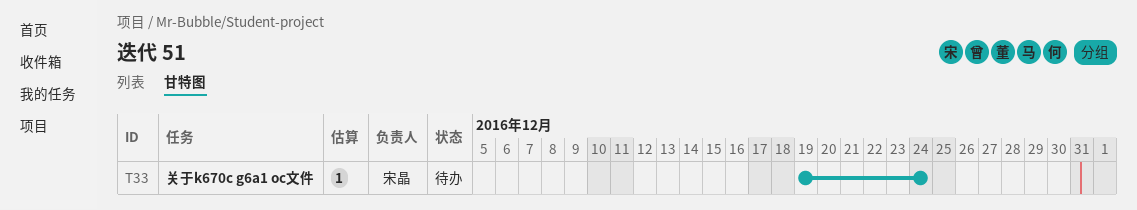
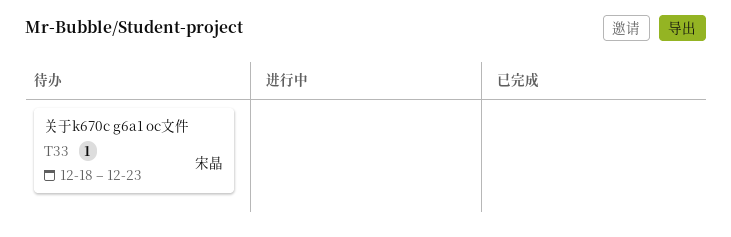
T33, start: Dec 19 -> Dec 18
T33, due: Dec 24 -> Dec 23

